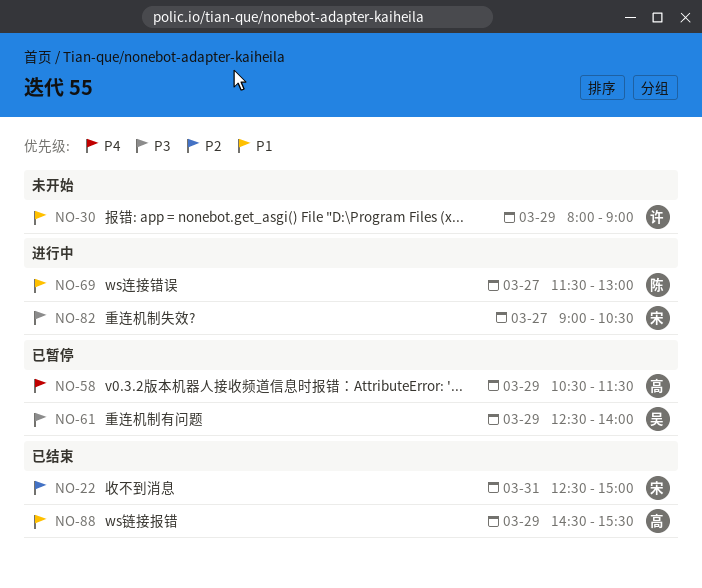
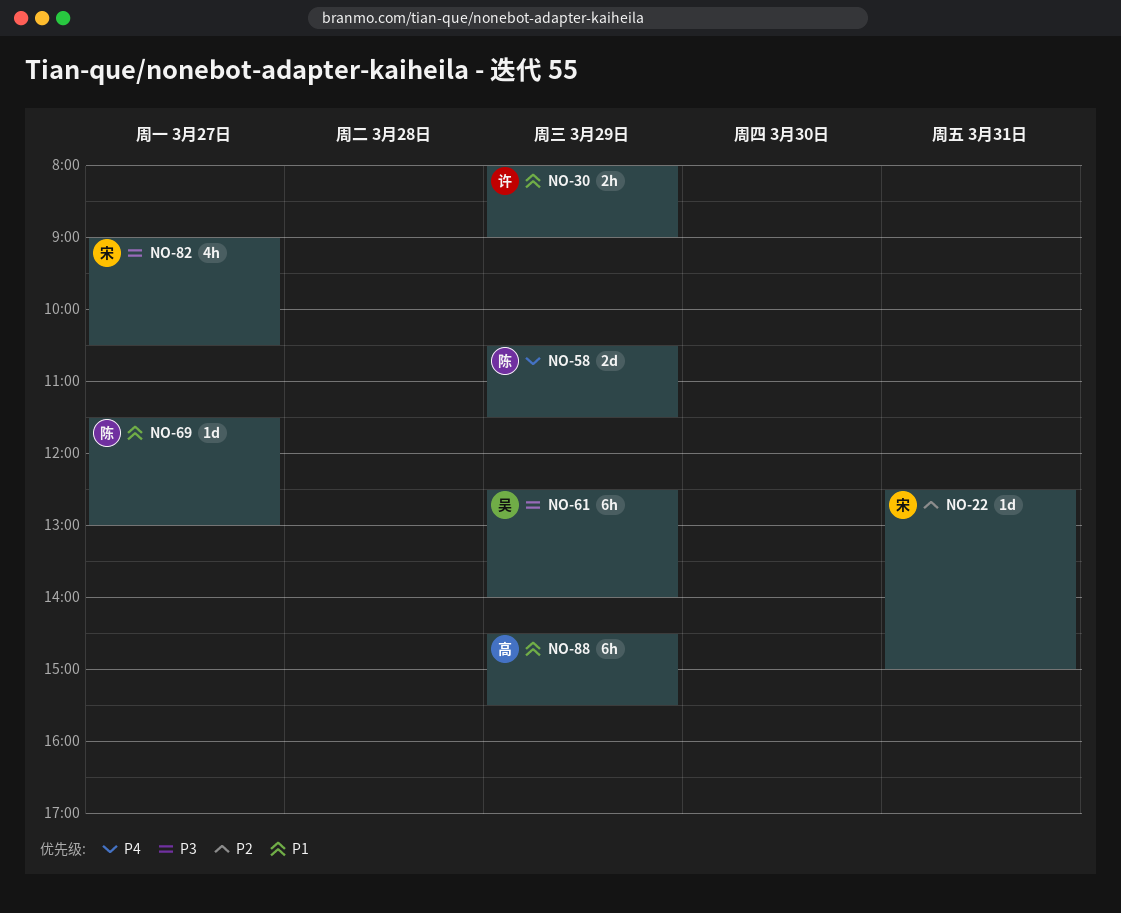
NO-58, owner: 高 -> 陈

